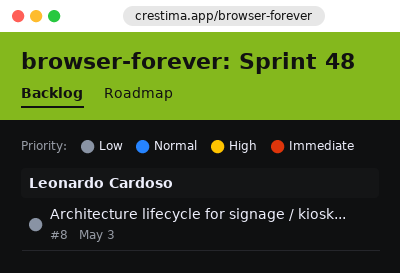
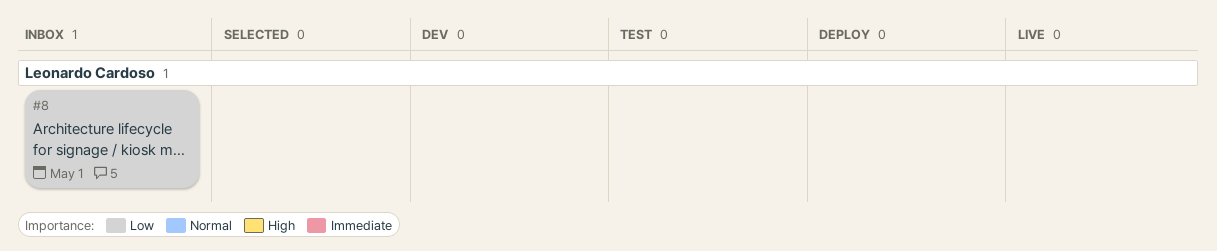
#8, due: May 3 -> May 1

